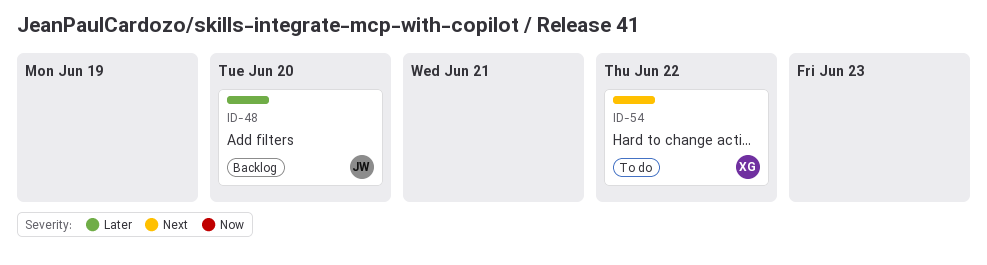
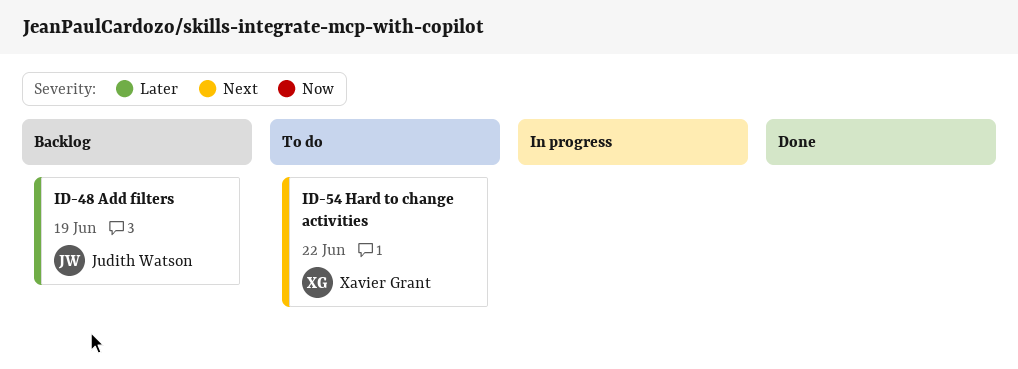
ID-48, due: Jun 20 -> Jun 19

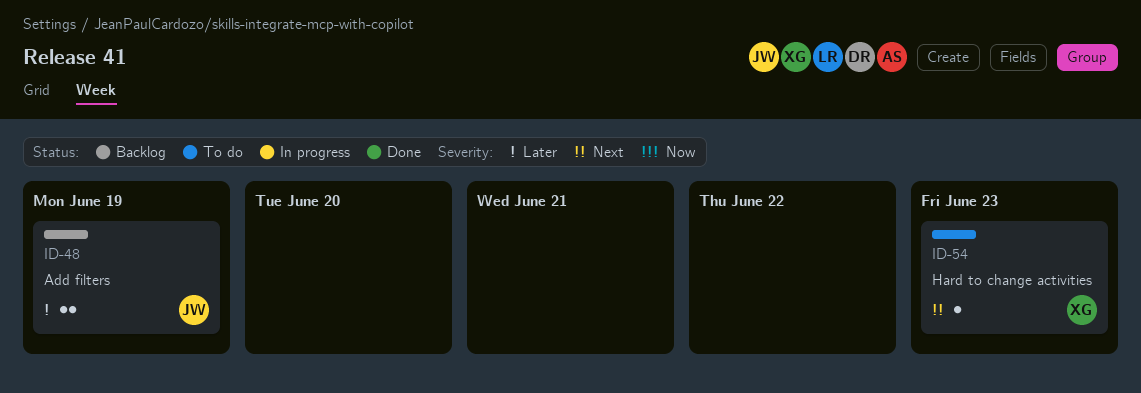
ID-54, due: Jun 22 -> Jun 23

